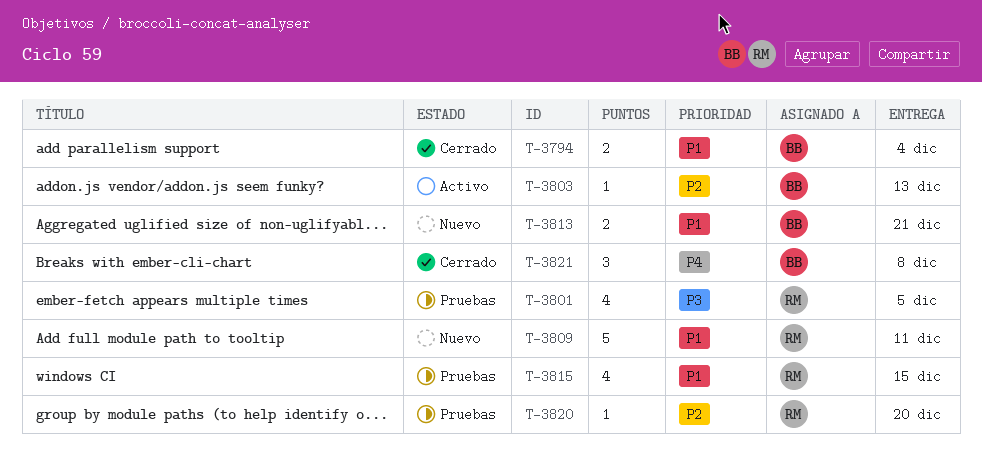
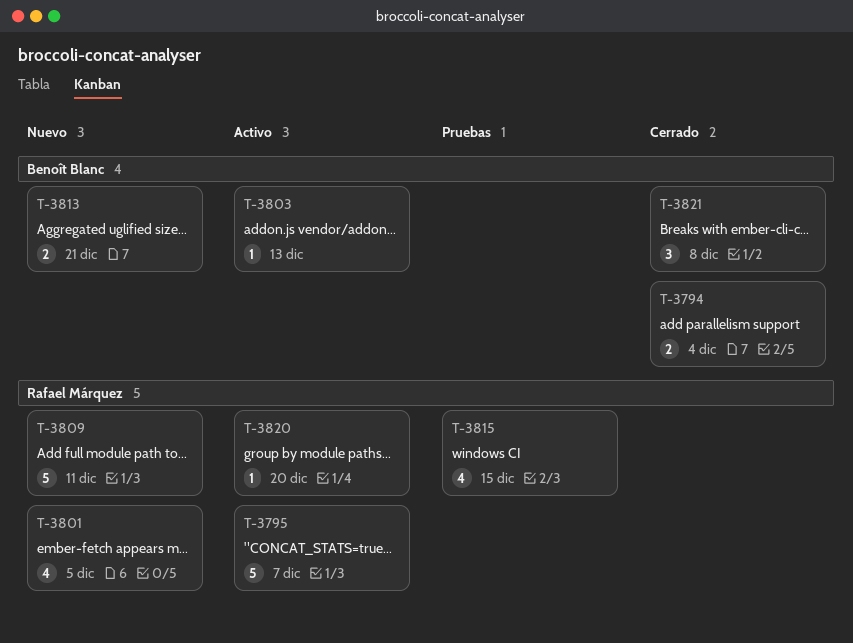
T-3795: none -> present
T-3801, status: Pruebas -> Nuevo
T-3820, status: Pruebas -> Activo

